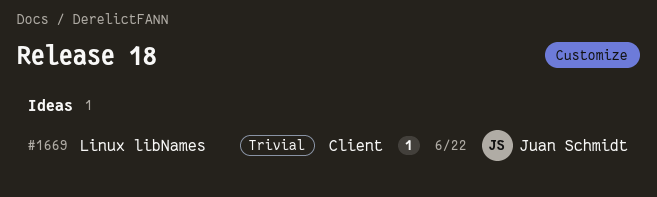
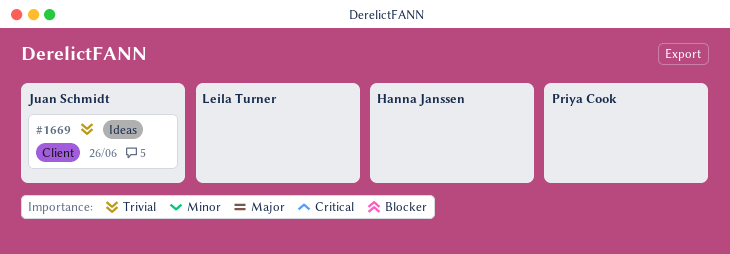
#1669, due: Jun 22 -> Jun 26

